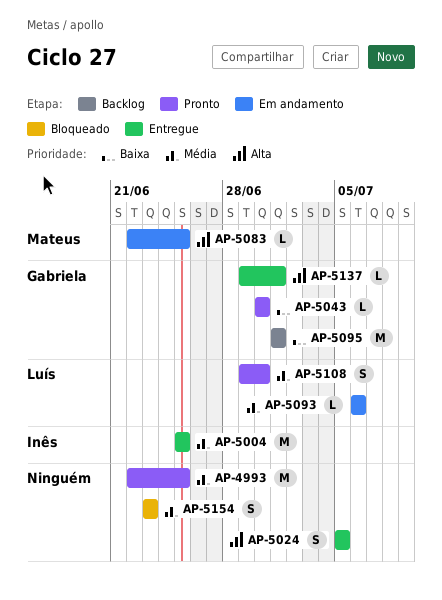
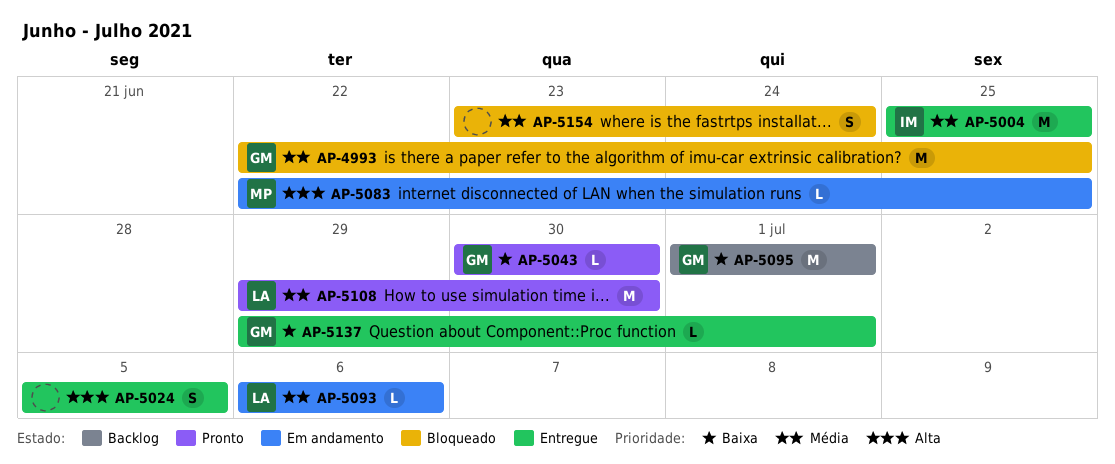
AP-4993, status: Pronto -> Bloqueado
AP-4993, owner: none -> Gabriela
AP-5108, estimate: S -> M
AP-5137, priority: Alta -> Baixa
AP-5154, due: Jun 23 -> Jun 24

